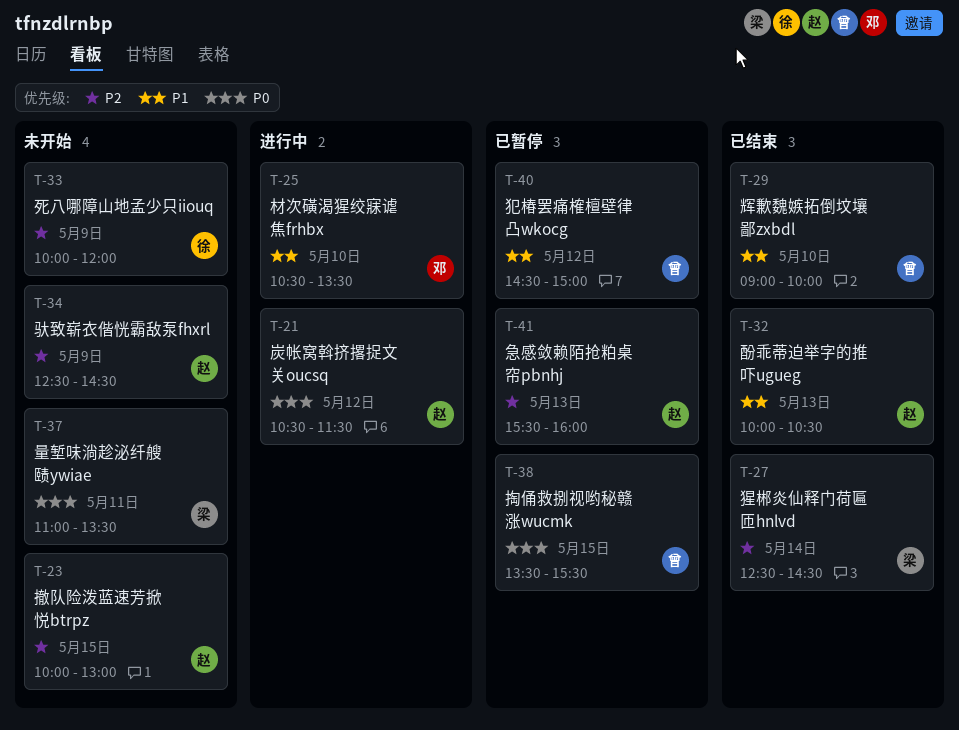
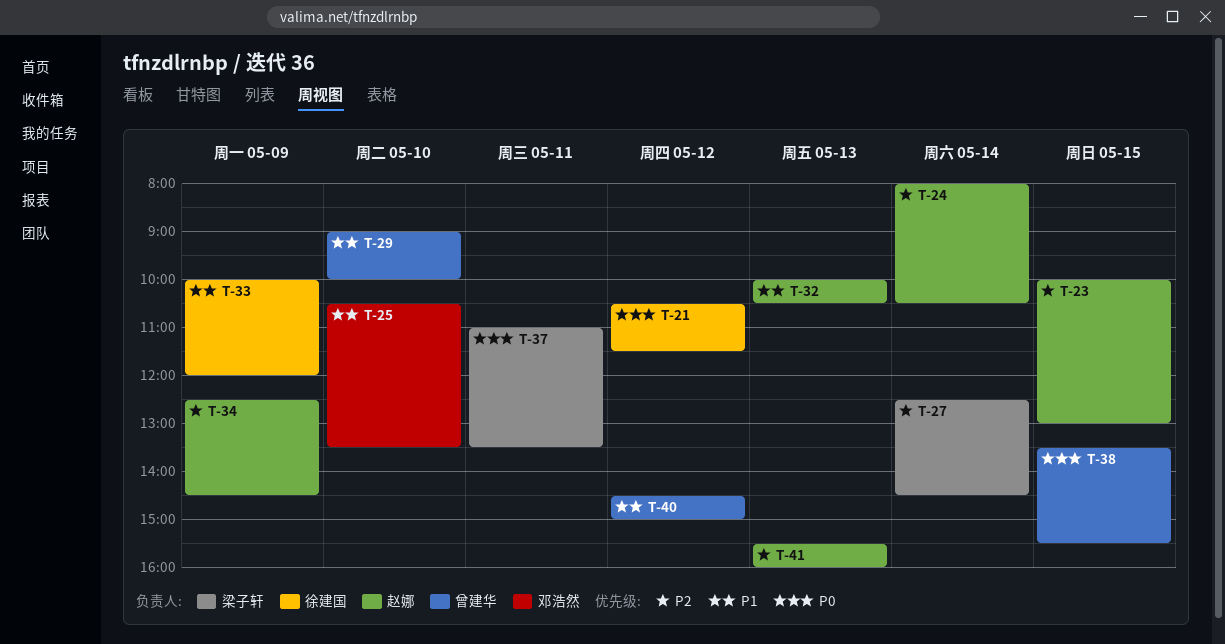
T-21, owner: 赵娜 -> 徐建国
T-24: none -> present
T-33, priority: P2 -> P1

